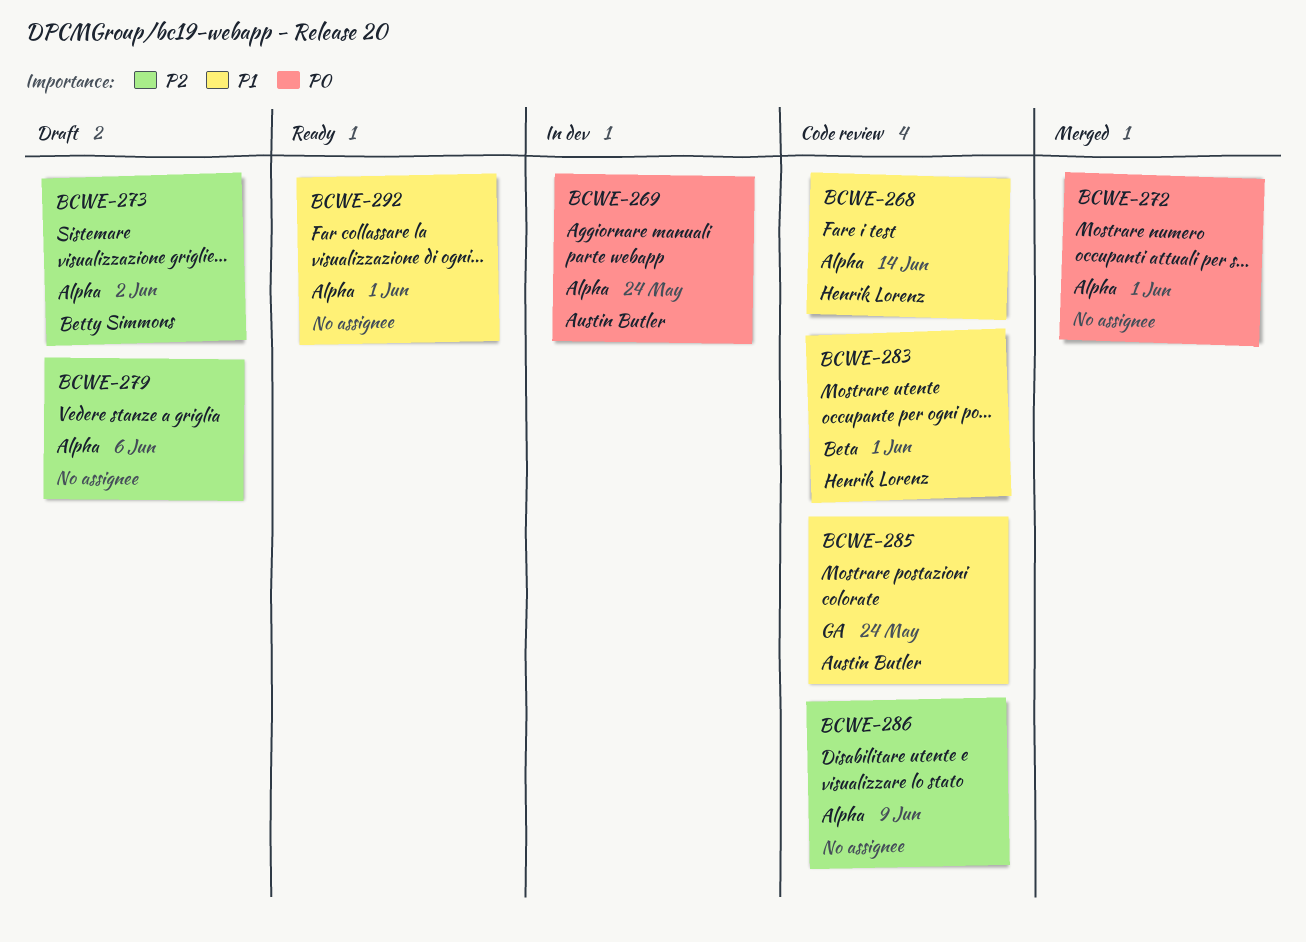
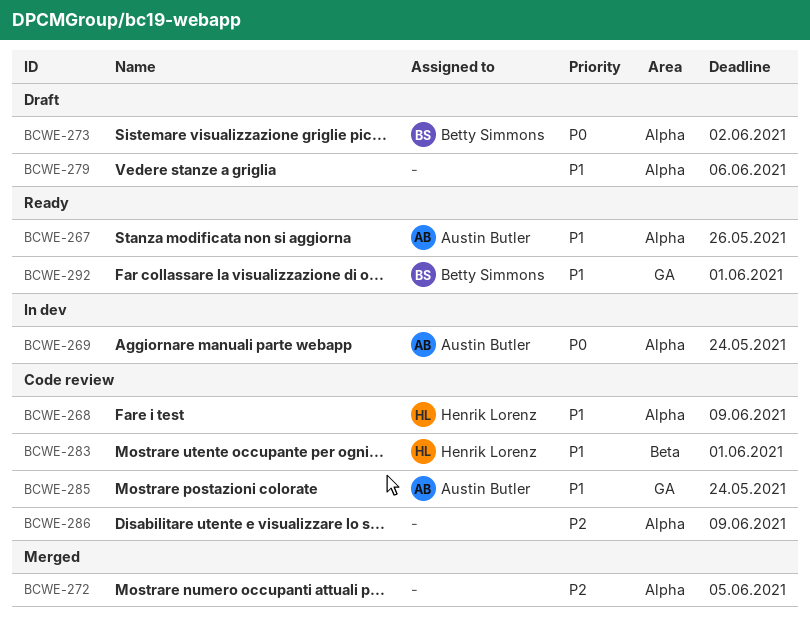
BCWE-267: none -> present
BCWE-268, due: Jun 14 -> Jun 9
BCWE-272, priority: P0 -> P2
BCWE-272, due: Jun 1 -> Jun 5
BCWE-273, priority: P2 -> P0
BCWE-279, priority: P2 -> P1
BCWE-292, owner: none -> Betty Simmons
BCWE-292, label: Alpha -> GA

